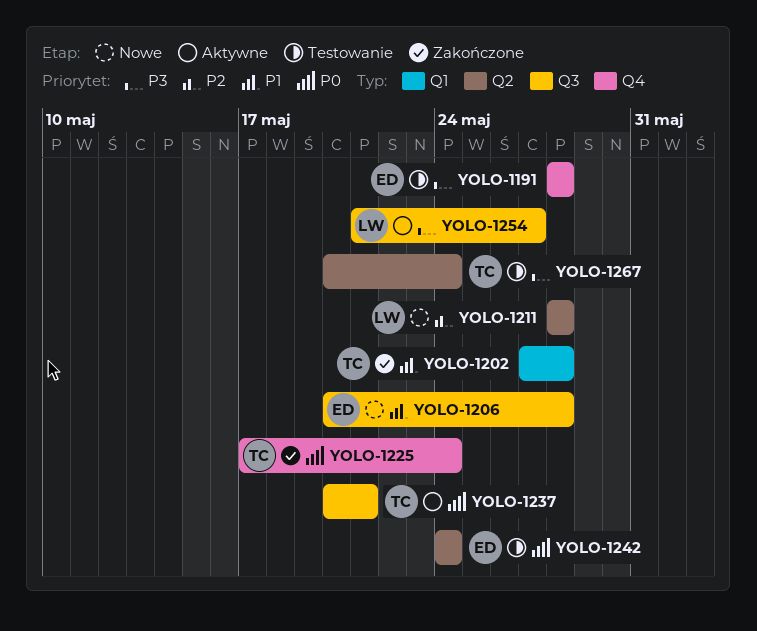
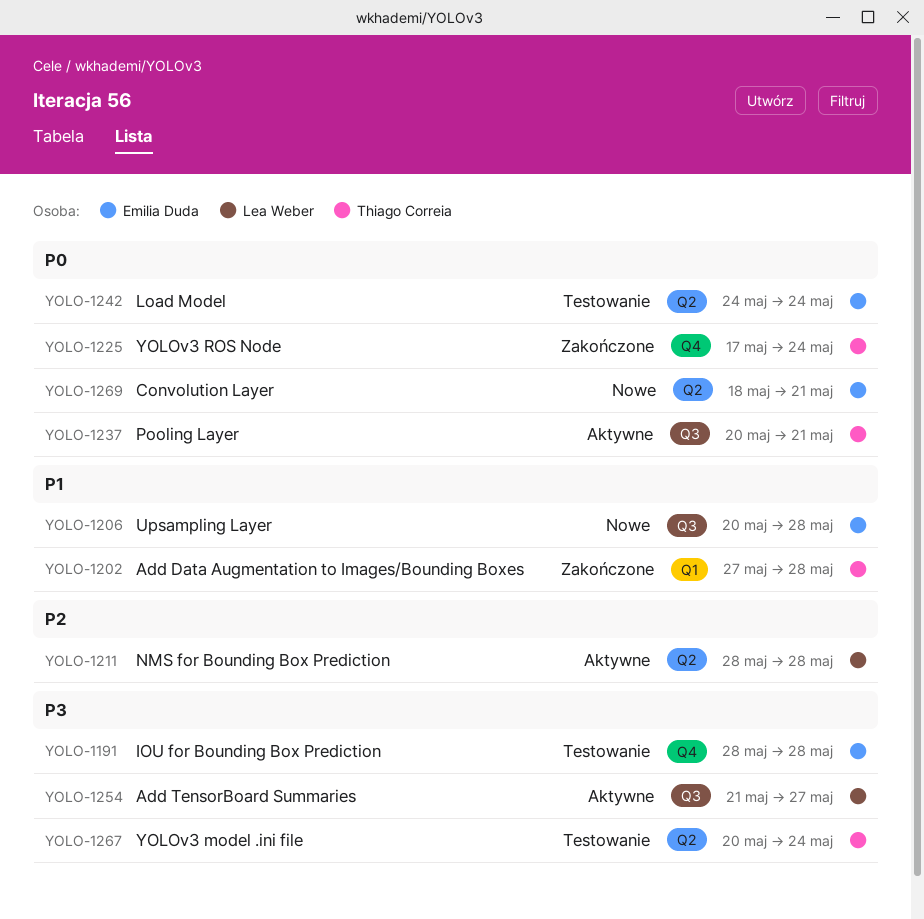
YOLO-1211, status: Nowe -> Aktywne
YOLO-1269: none -> present

